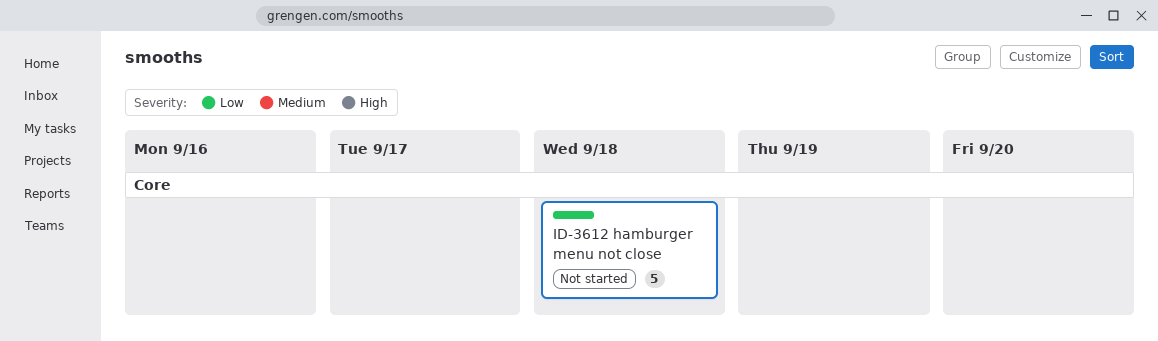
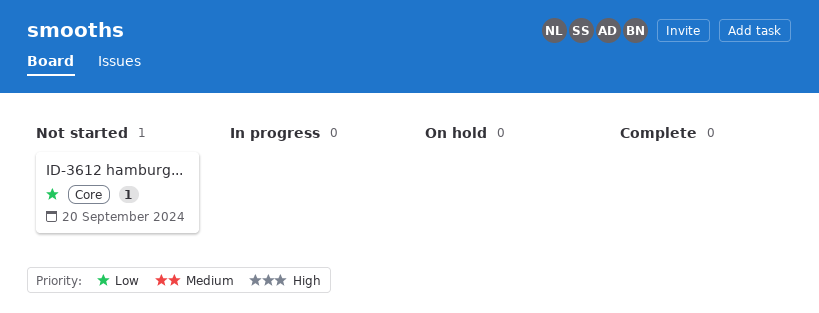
ID-3612, estimate: 5 -> 1
ID-3612, due: Sep 18 -> Sep 20

